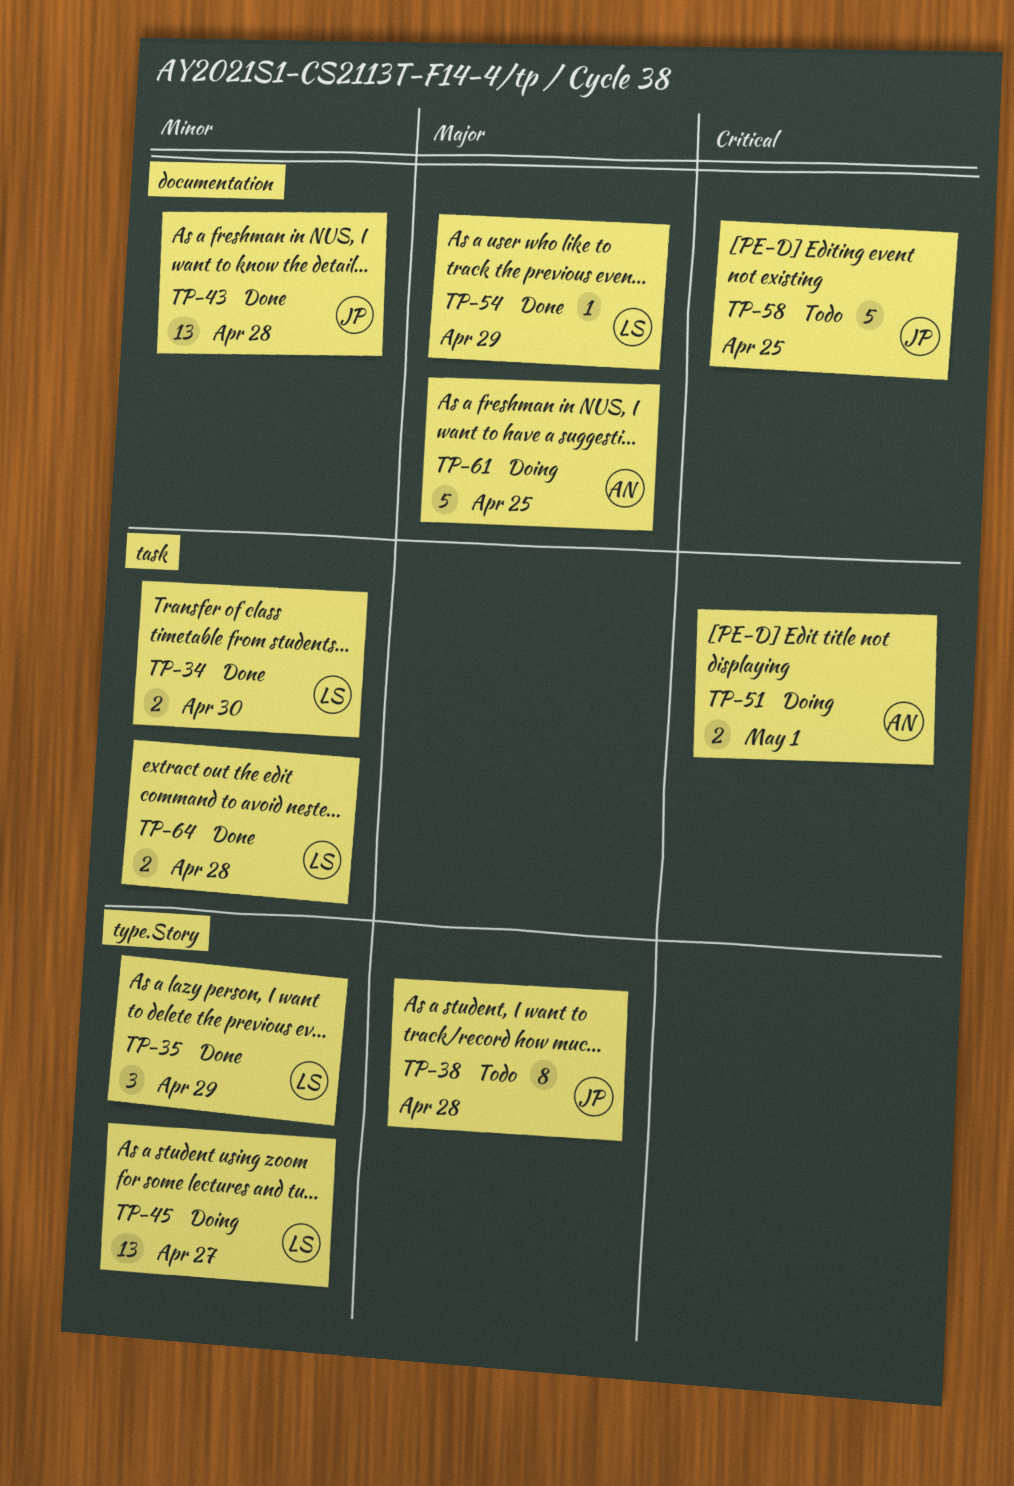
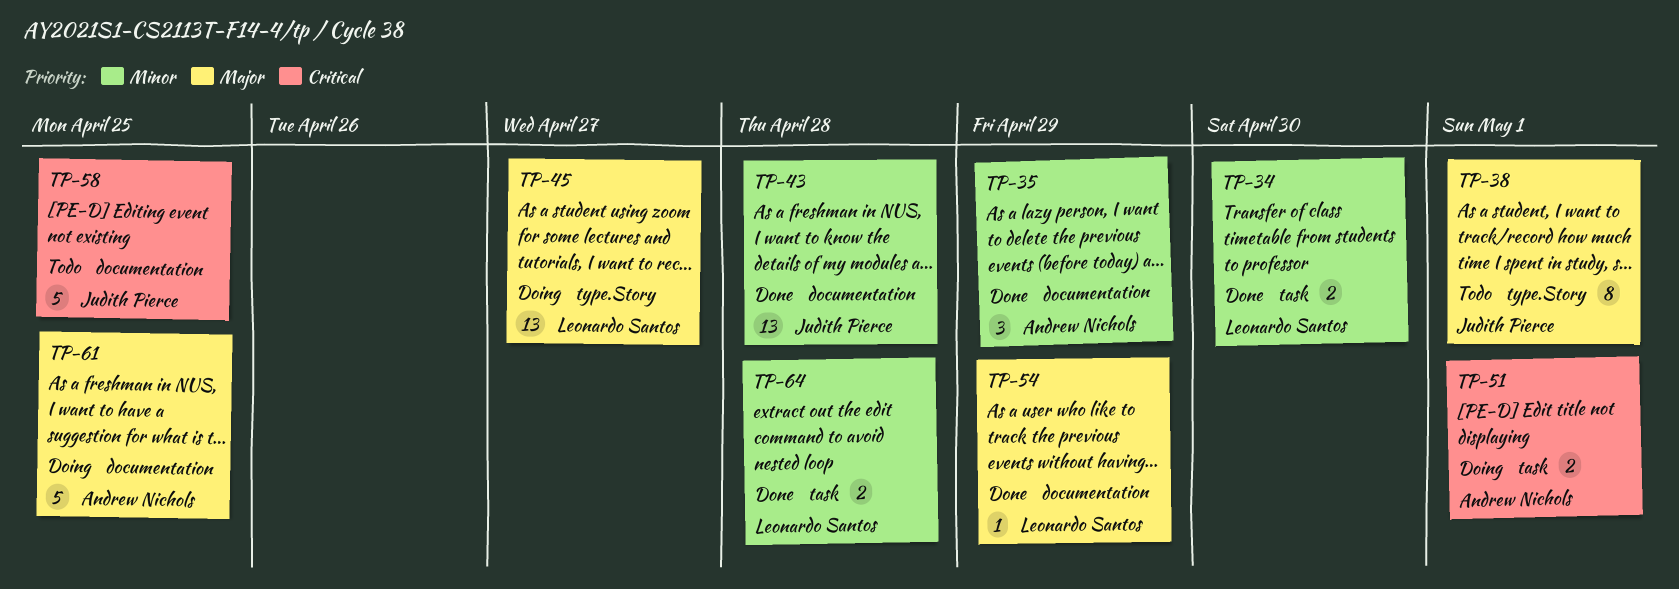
TP-35, owner: Leonardo Santos -> Andrew Nichols
TP-35, label: type.Story -> documentation
TP-38, due: Apr 28 -> May 1
TP-45, priority: Minor -> Major

